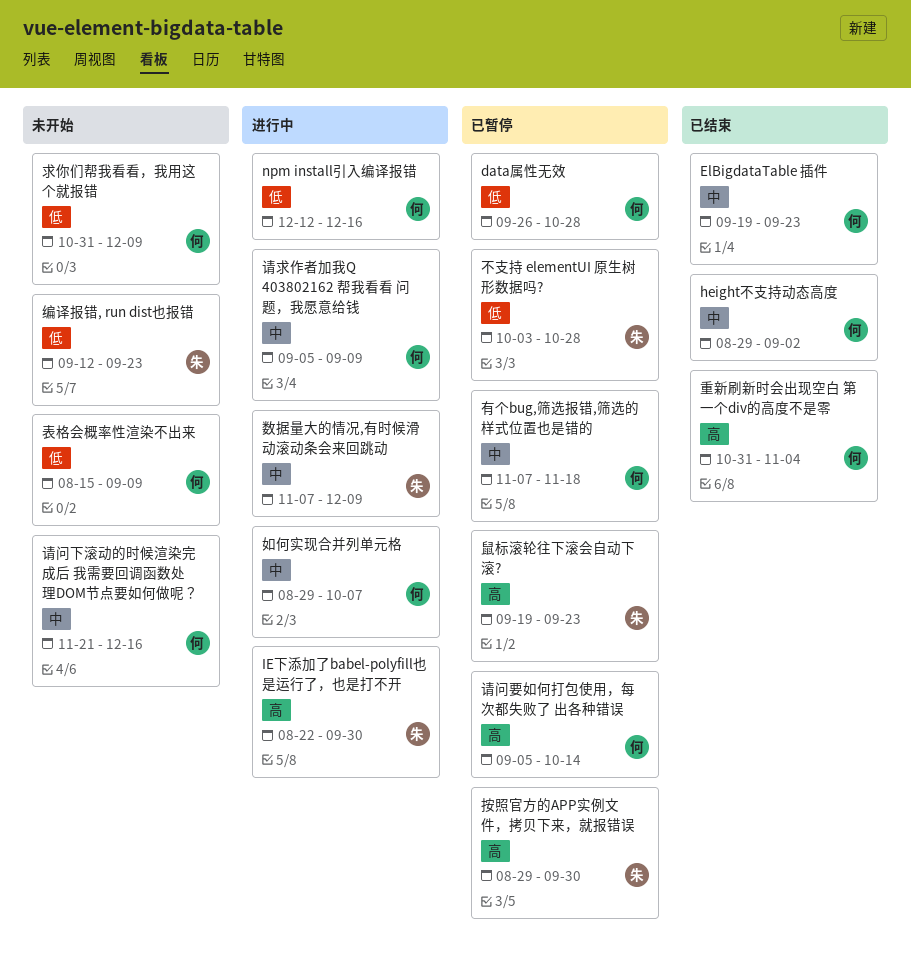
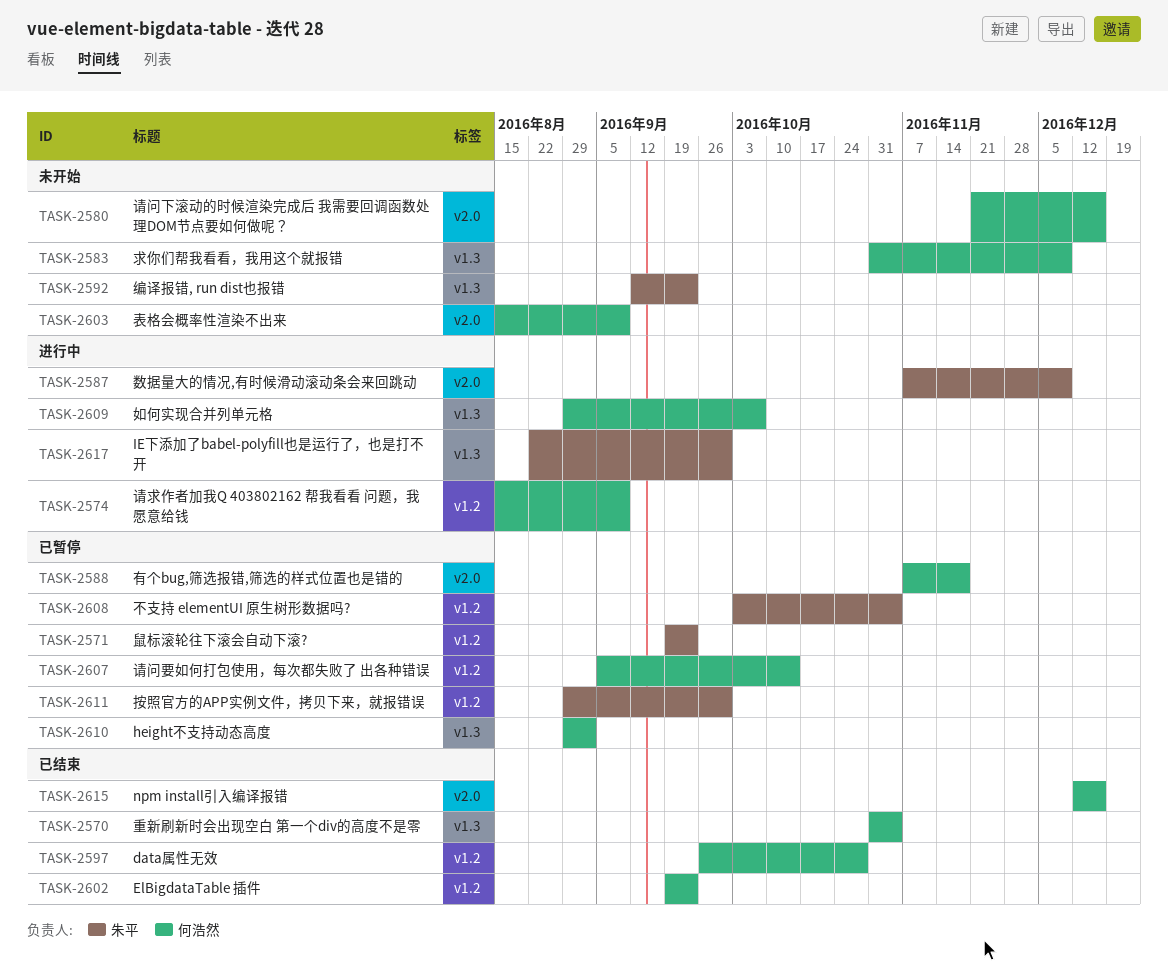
data属性无效, status: 已暂停 -> 已结束
height不支持动态高度, status: 已结束 -> 已暂停
npm install引入编译报错, status: 进行中 -> 已结束
不支持 elementUI 原生树形数据吗?, due: Oct 28 -> Nov 4
请求作者加我Q 403802162 帮我看看 问题，我愿意给钱, start: Sep 5 -> Aug 15

